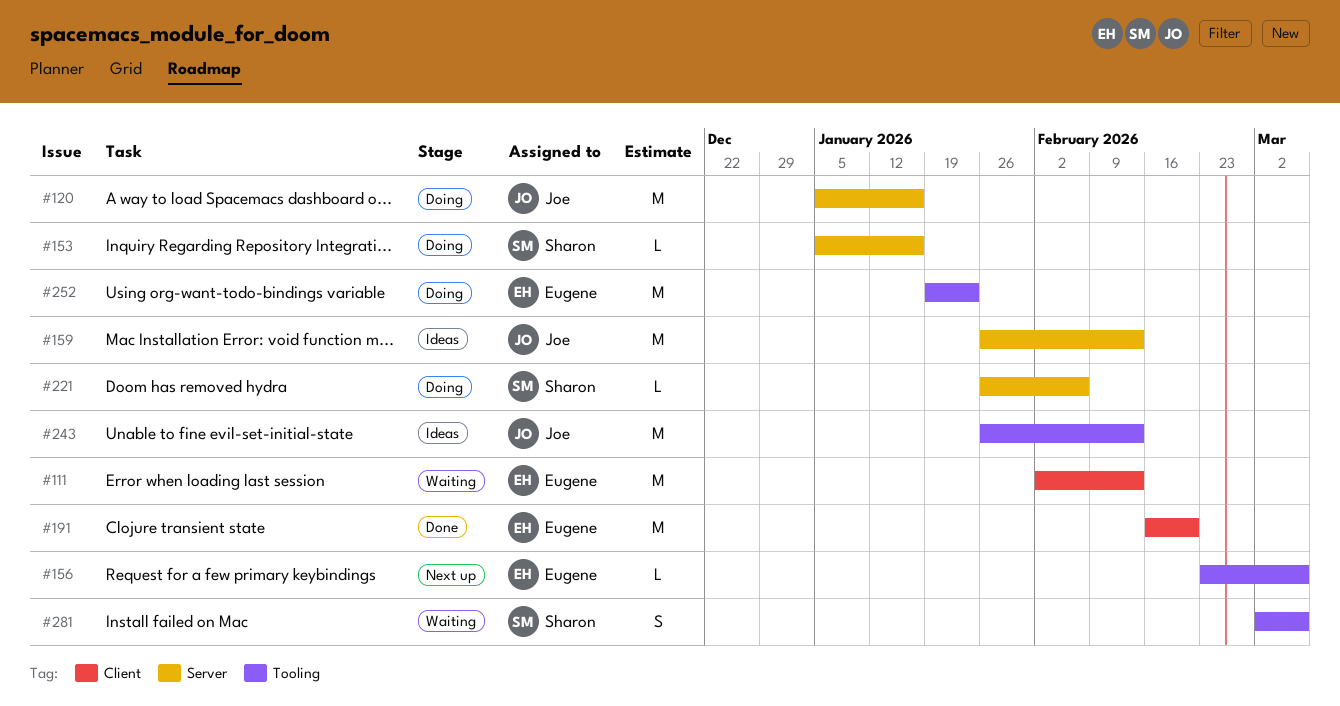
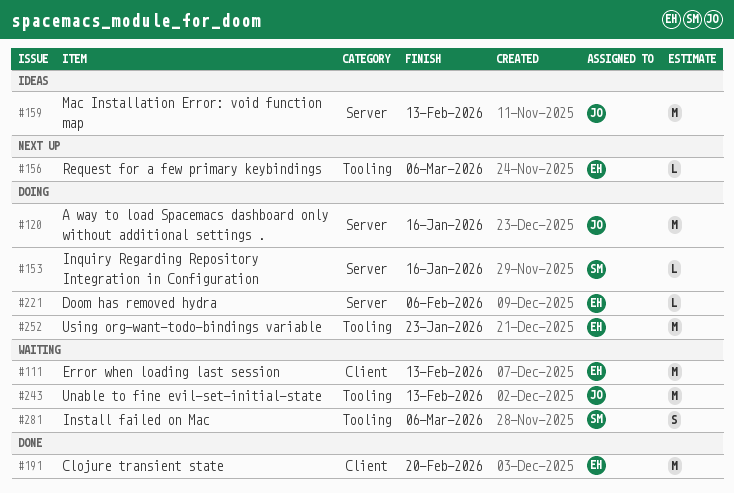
#221, owner: Sharon -> Eugene
#243, status: Ideas -> Waiting

